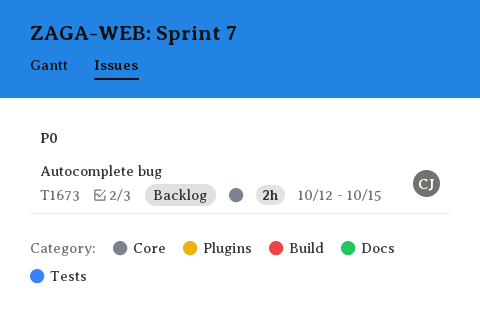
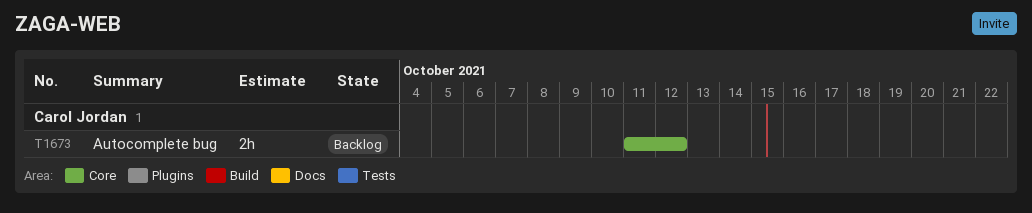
T1673, start: Oct 12 -> Oct 11
T1673, due: Oct 15 -> Oct 12

